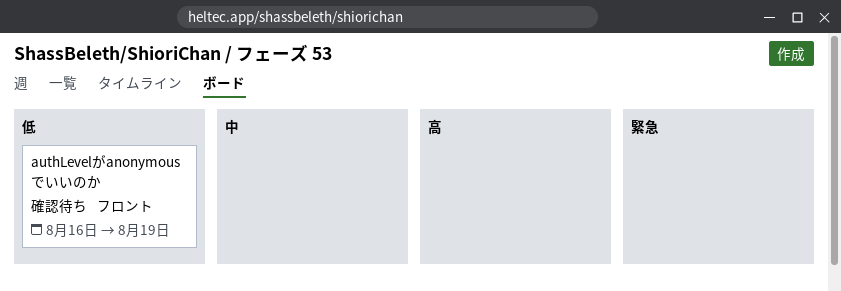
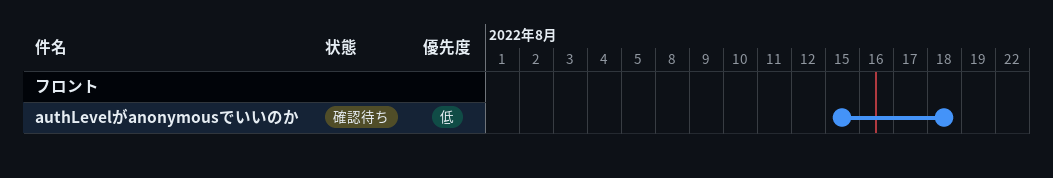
authLevelがanonymousでいいのか, start: Aug 16 -> Aug 15
authLevelがanonymousでいいのか, due: Aug 19 -> Aug 18

